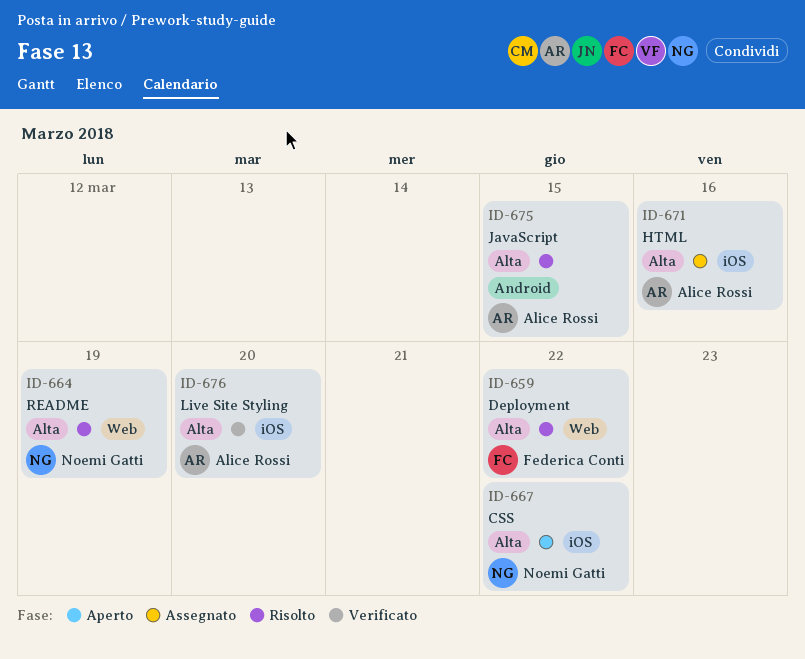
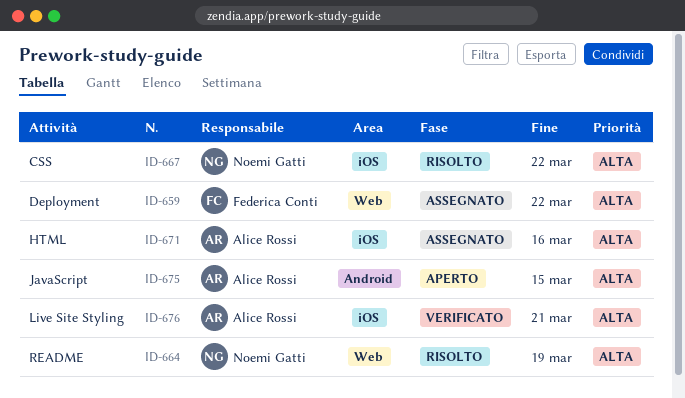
ID-659, status: Risolto -> Assegnato
ID-667, status: Aperto -> Risolto
ID-675, status: Risolto -> Aperto
ID-676, due: Mar 20 -> Mar 21

